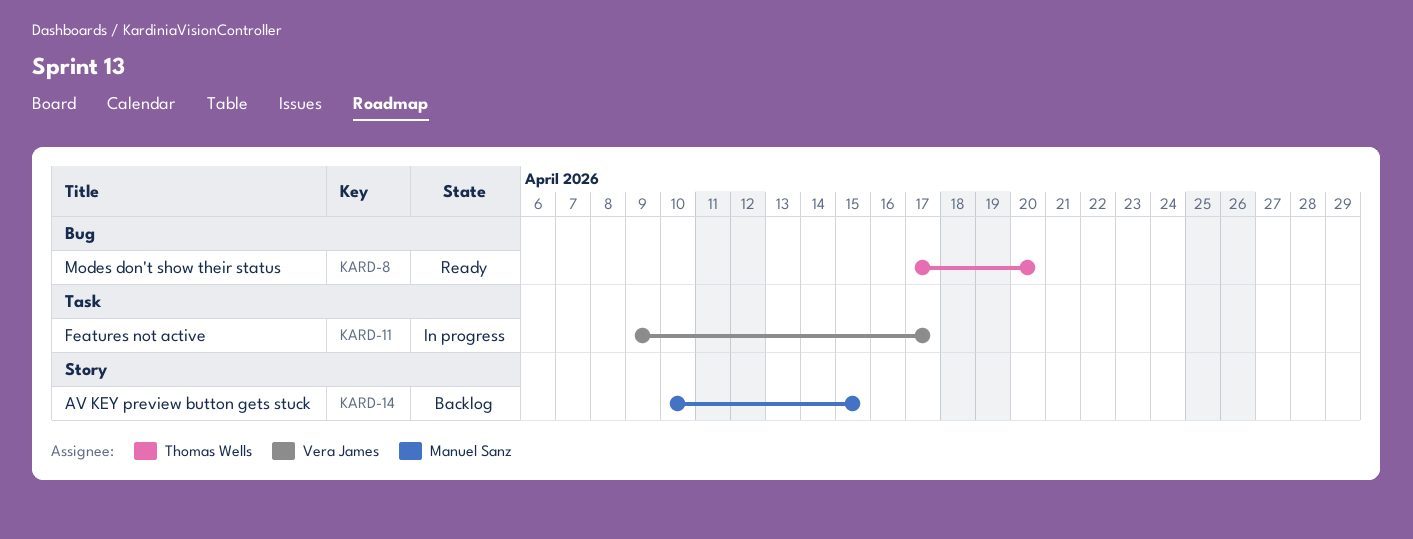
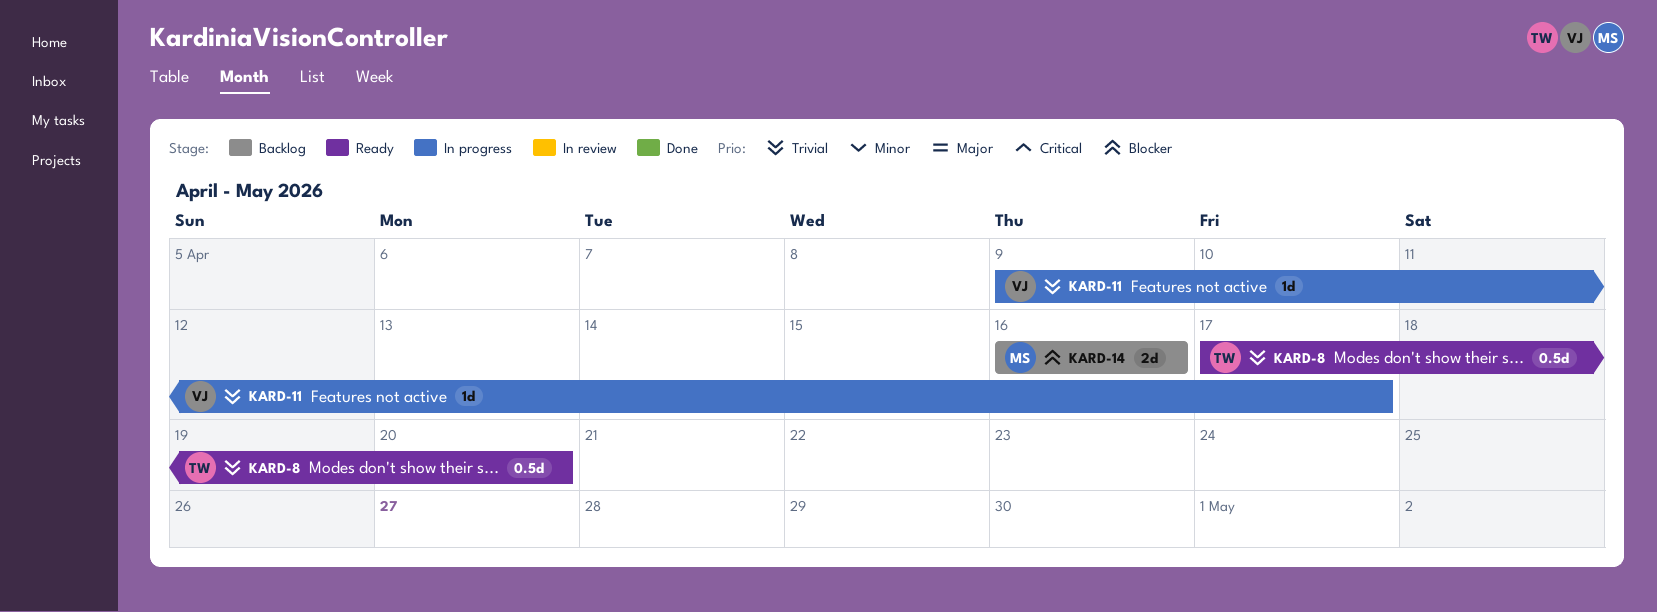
KARD-14, start: Apr 10 -> Apr 16
KARD-14, due: Apr 15 -> Apr 16

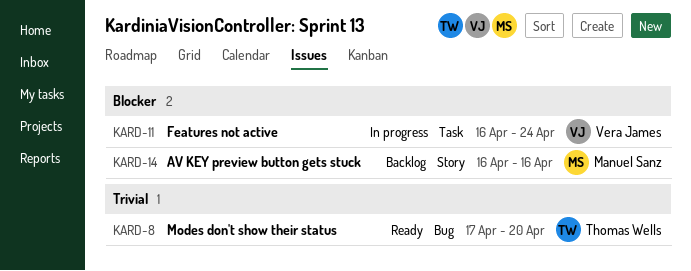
KARD-11, priority: Trivial -> Blocker
KARD-11, start: Apr 9 -> Apr 16
KARD-11, due: Apr 17 -> Apr 24

